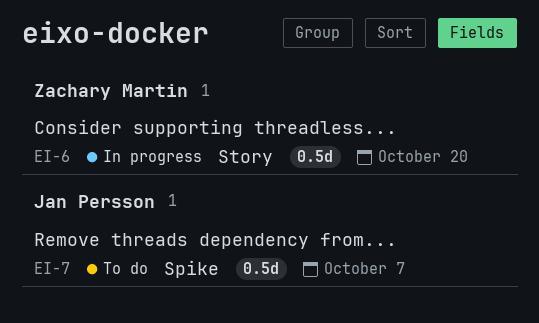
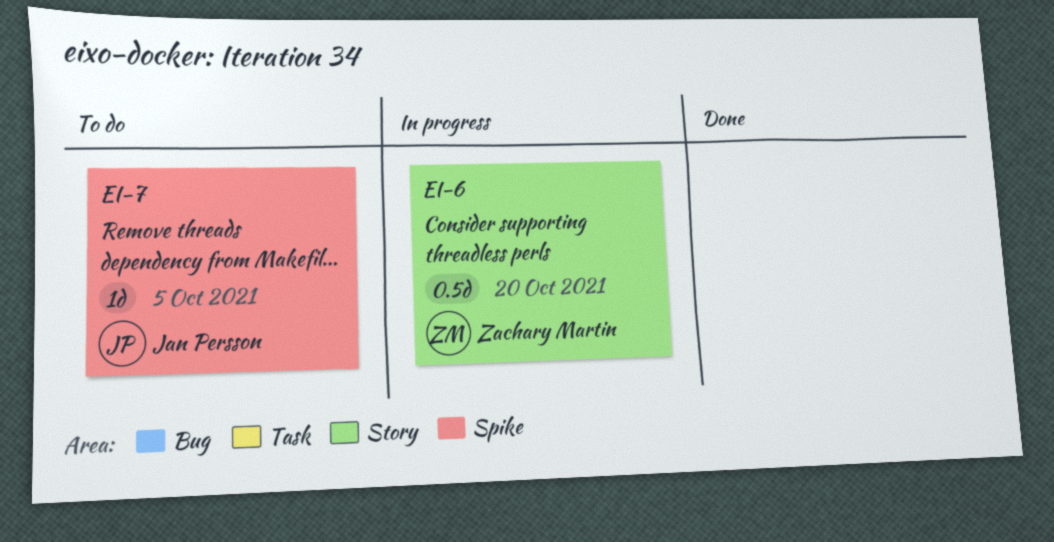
EI-7, estimate: 0.5d -> 1d
EI-7, due: Oct 7 -> Oct 5

